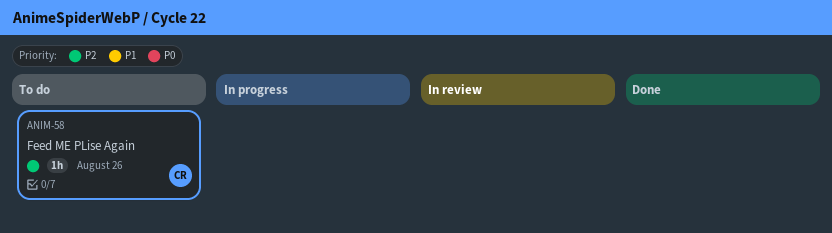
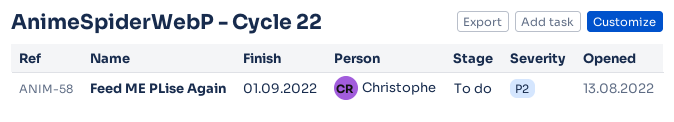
ANIM-58, due: Aug 26 -> Sep 1

